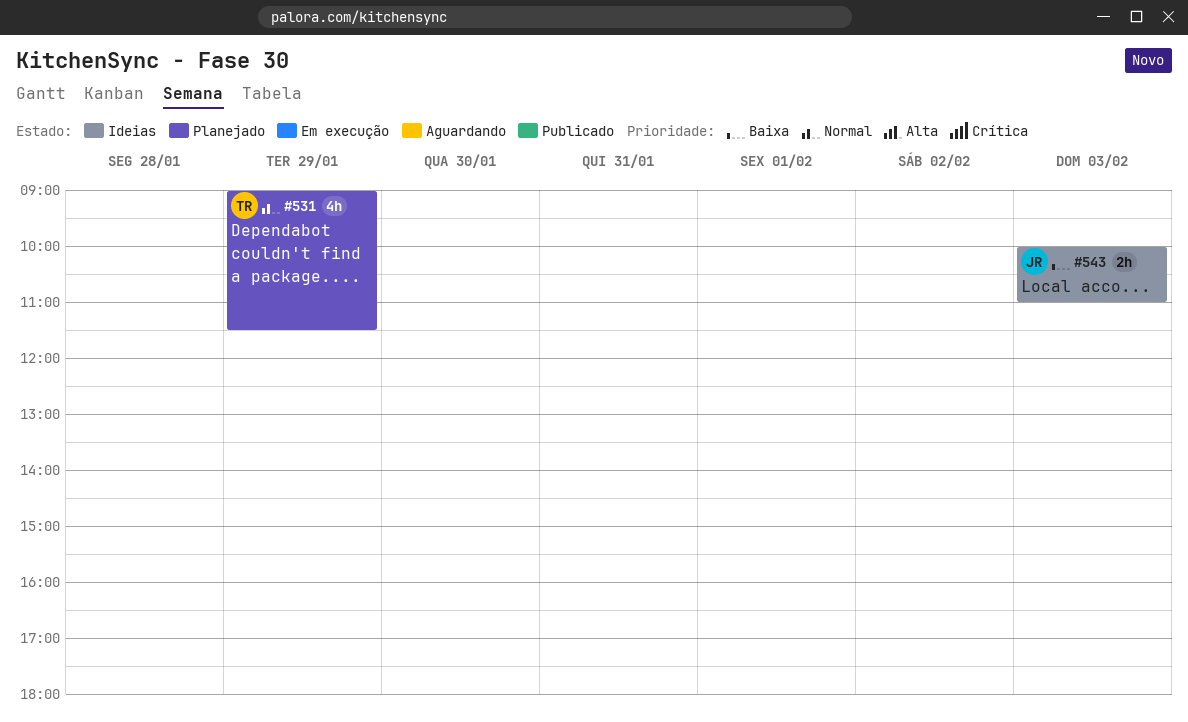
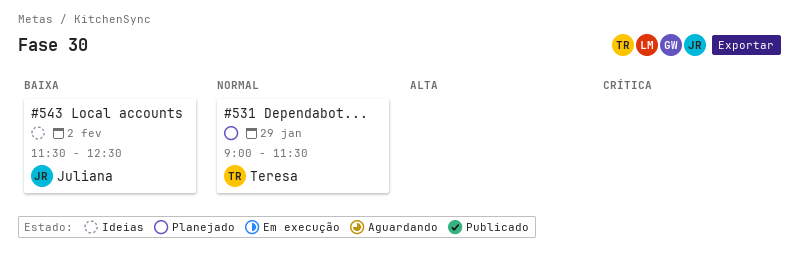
#543, day: Feb 3 -> Feb 2
#543, begins: 10:00 -> 11:30
#543, ends: 11:00 -> 12:30

